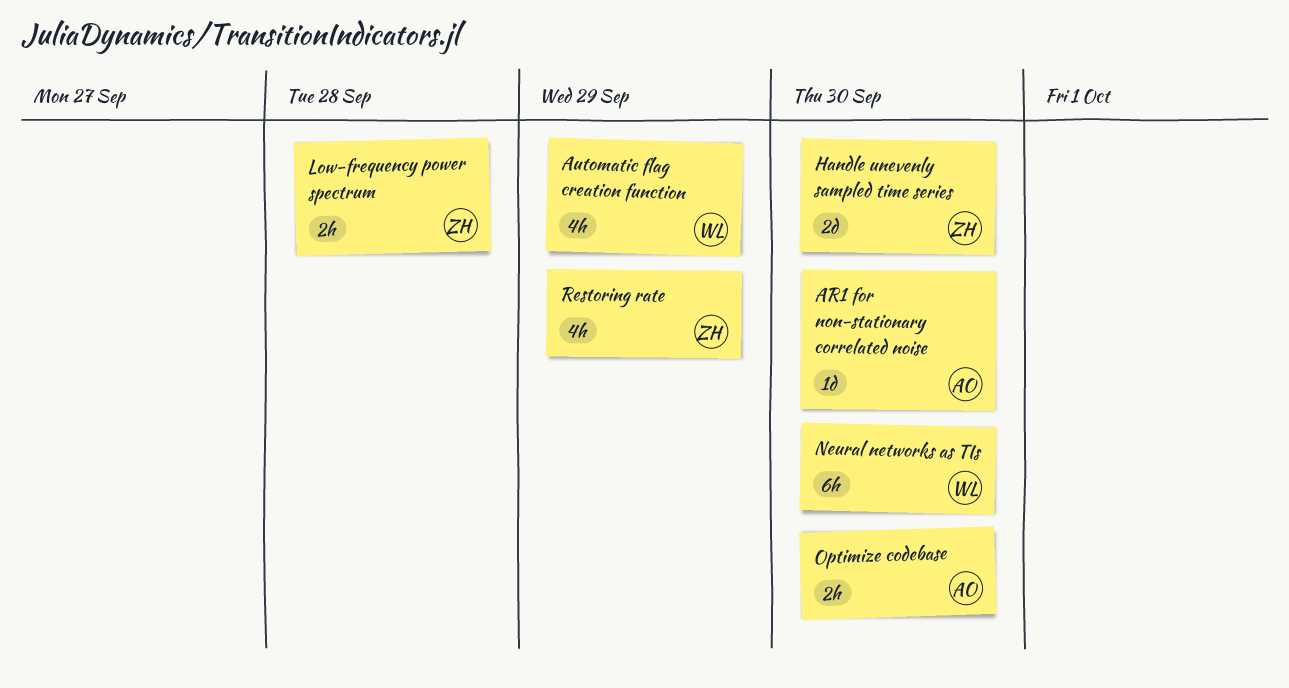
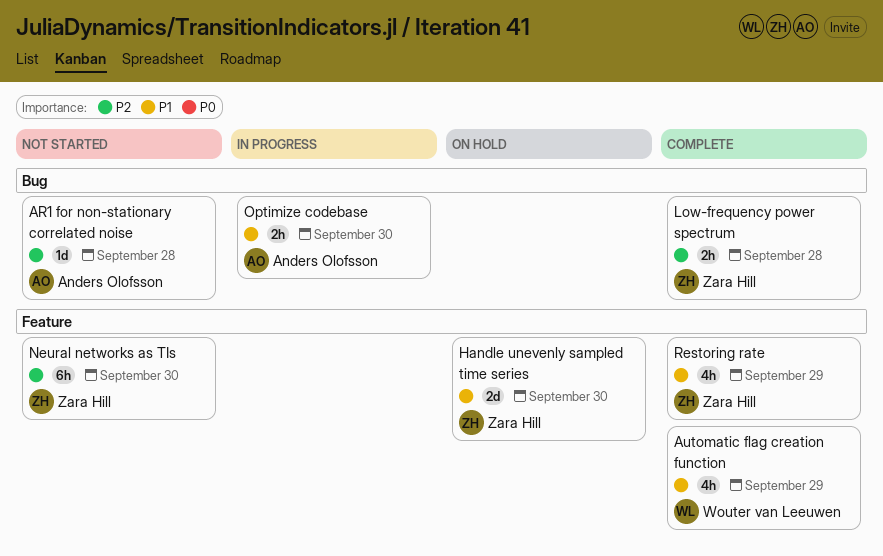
AR1 for non-stationary correlated noise, due: Sep 30 -> Sep 28
Neural networks as TIs, owner: Wouter van Leeuwen -> Zara Hill

